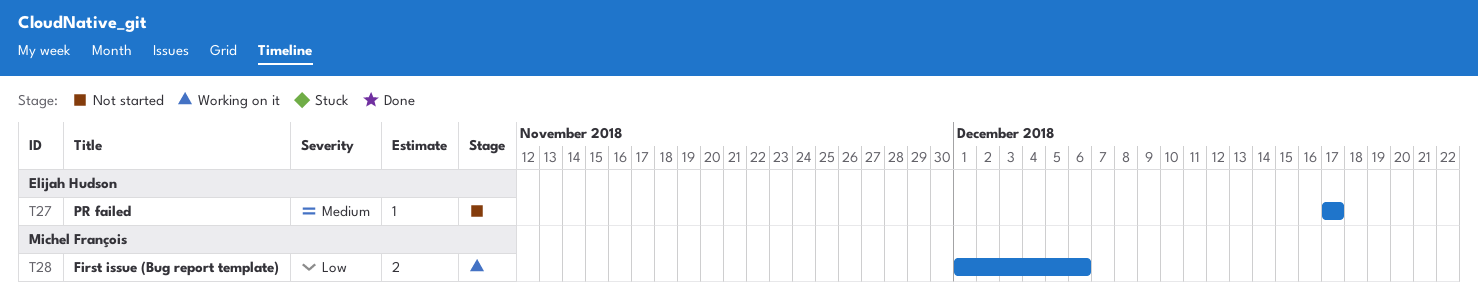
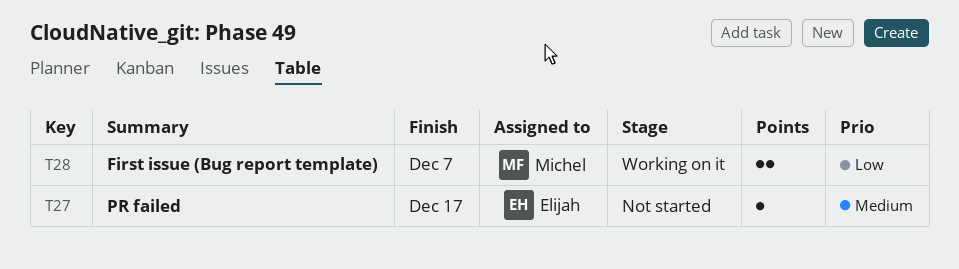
T28, due: Dec 6 -> Dec 7

